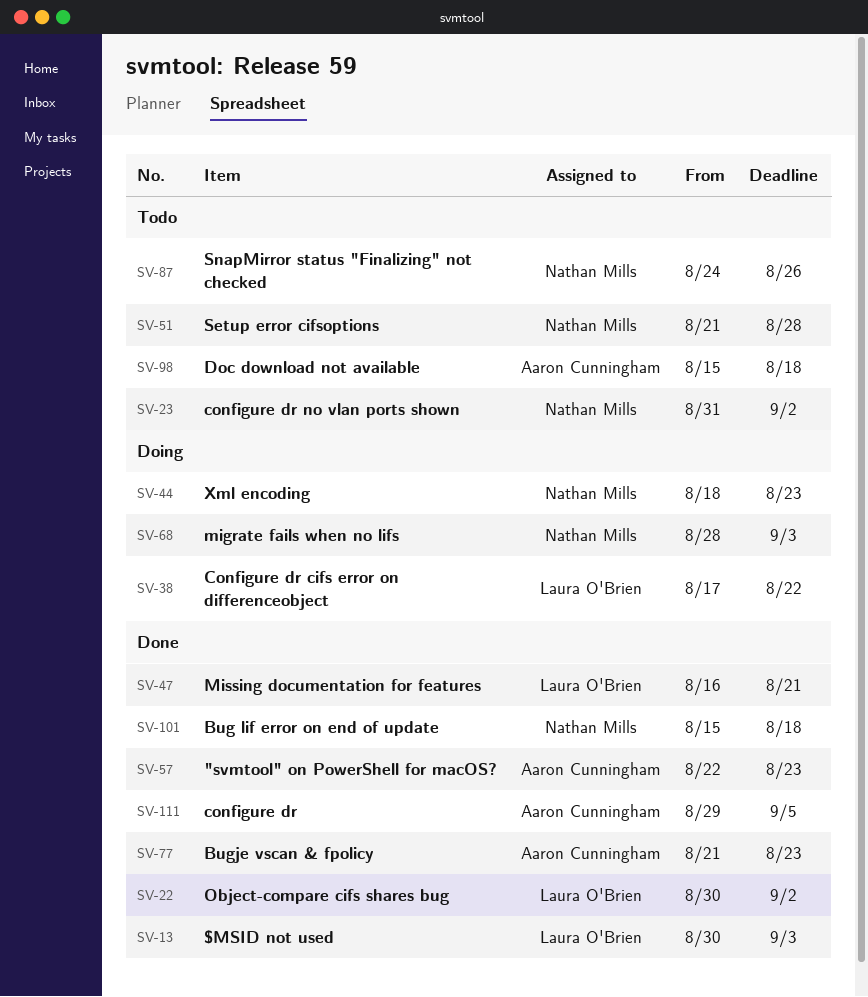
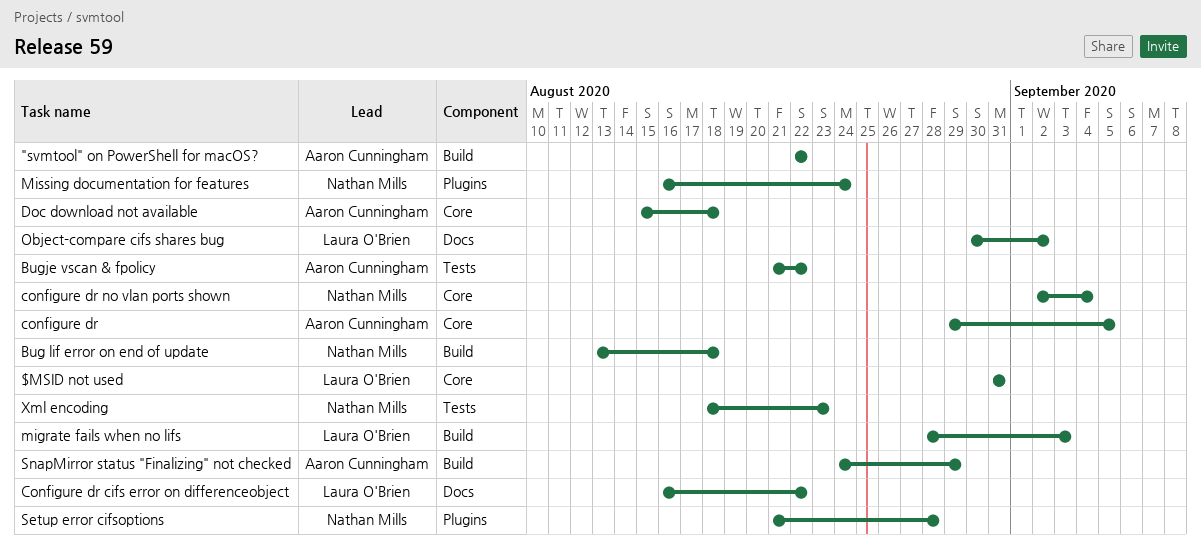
"svmtool" on PowerShell for macOS?, due: Aug 23 -> Aug 22
$MSID not used, start: Aug 30 -> Aug 31
$MSID not used, due: Sep 3 -> Aug 31
Bug lif error on end of update, start: Aug 15 -> Aug 13
Bugje vscan & fpolicy, due: Aug 23 -> Aug 22
Configure dr cifs error on differenceobject, start: Aug 17 -> Aug 16
configure dr no vlan ports shown, start: Aug 31 -> Sep 2
configure dr no vlan ports shown, due: Sep 2 -> Sep 4
migrate fails when no lifs, owner: Nathan Mills -> Laura O'Brien
Missing documentation for features, owner: Laura O'Brien -> Nathan Mills
Missing documentation for features, due: Aug 21 -> Aug 24
SnapMirror status "Finalizing" not checked, owner: Nathan Mills -> Aaron Cunningham
SnapMirror status "Finalizing" not checked, due: Aug 26 -> Aug 29

